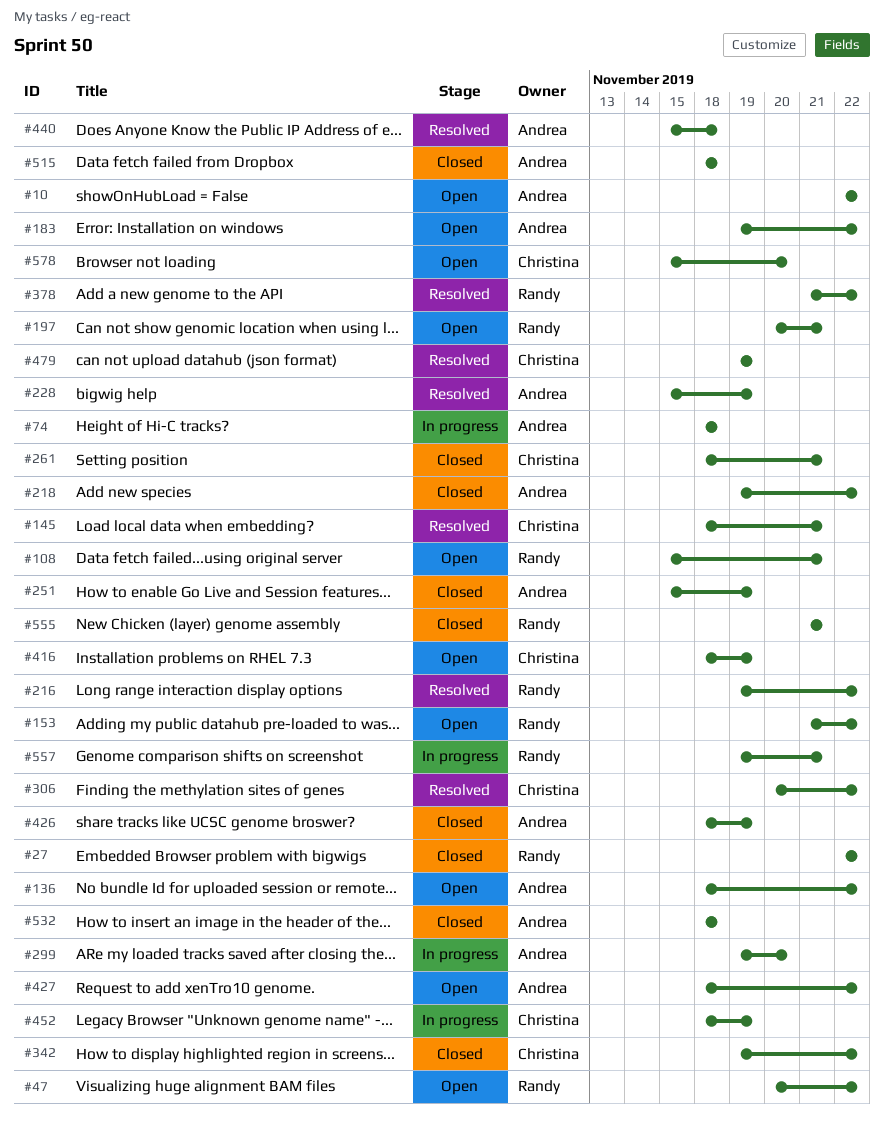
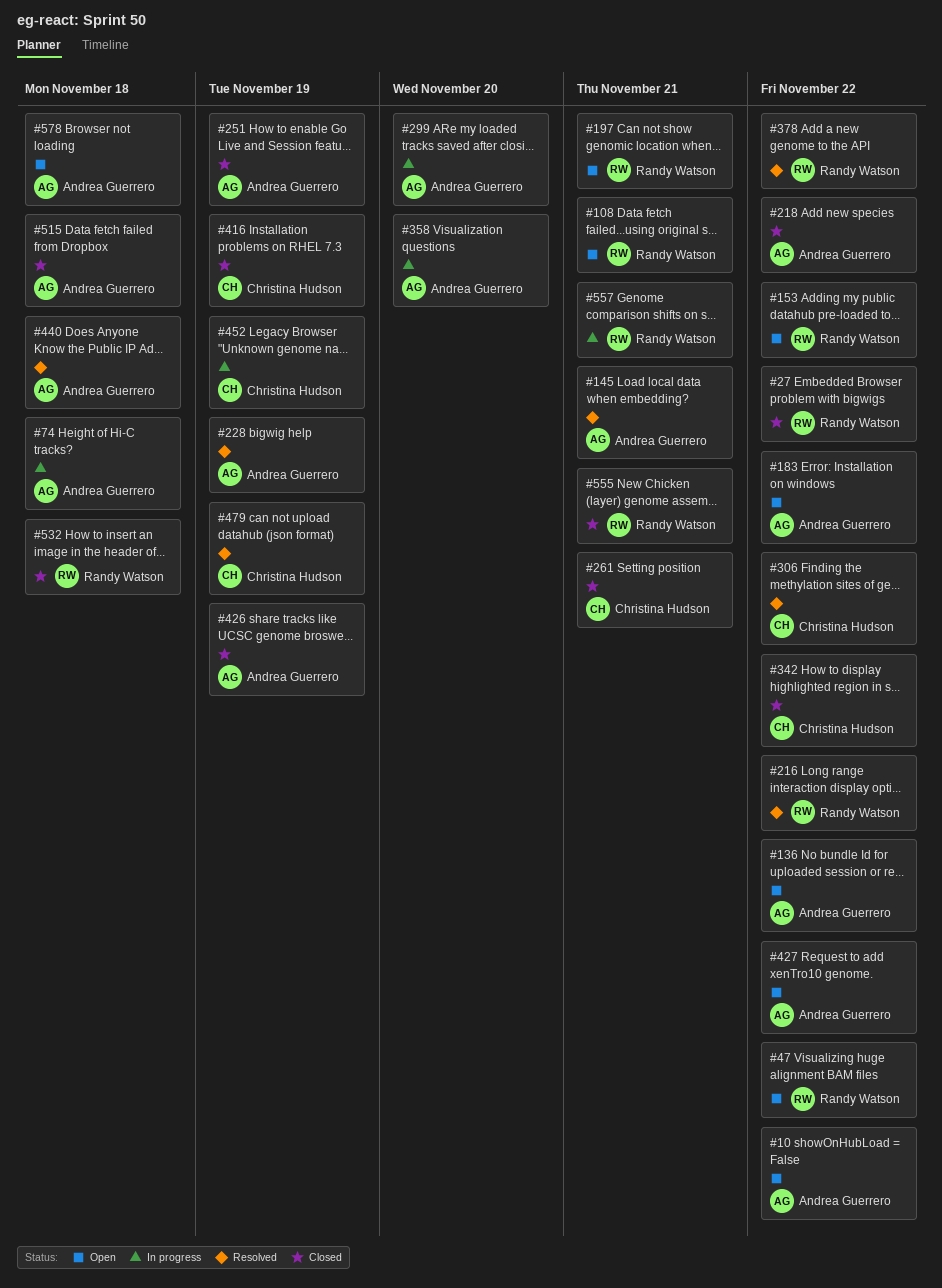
#145, owner: Christina Hudson -> Andrea Guerrero
#358: none -> present
#416, status: Open -> Closed
#532, owner: Andrea Guerrero -> Randy Watson
#578, owner: Christina Hudson -> Andrea Guerrero
#578, due: Nov 20 -> Nov 18

